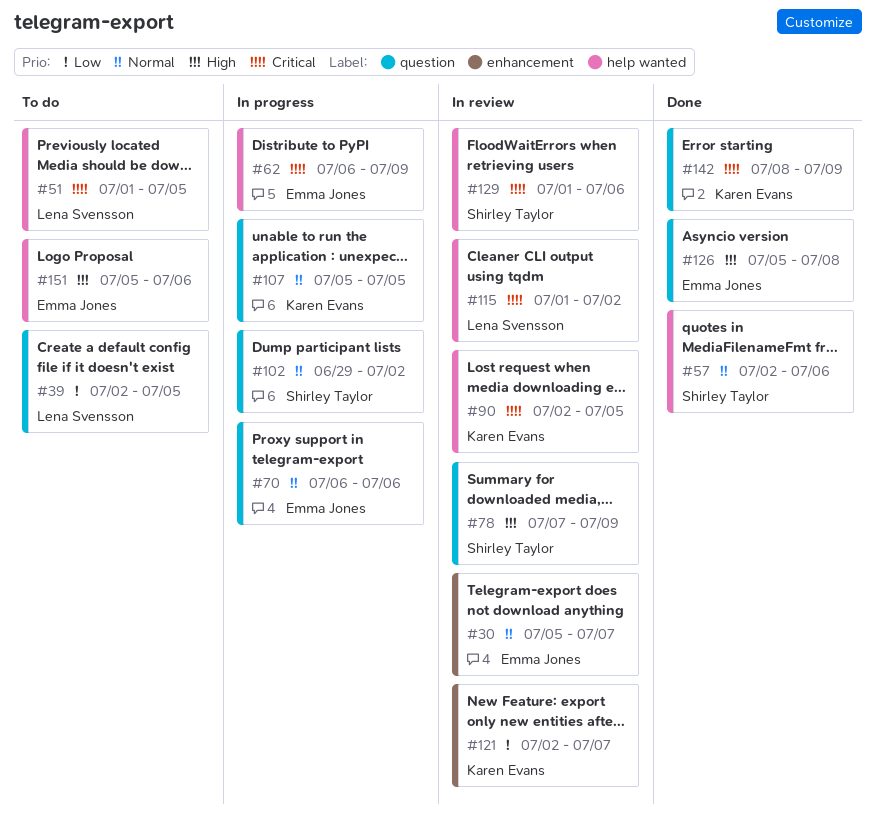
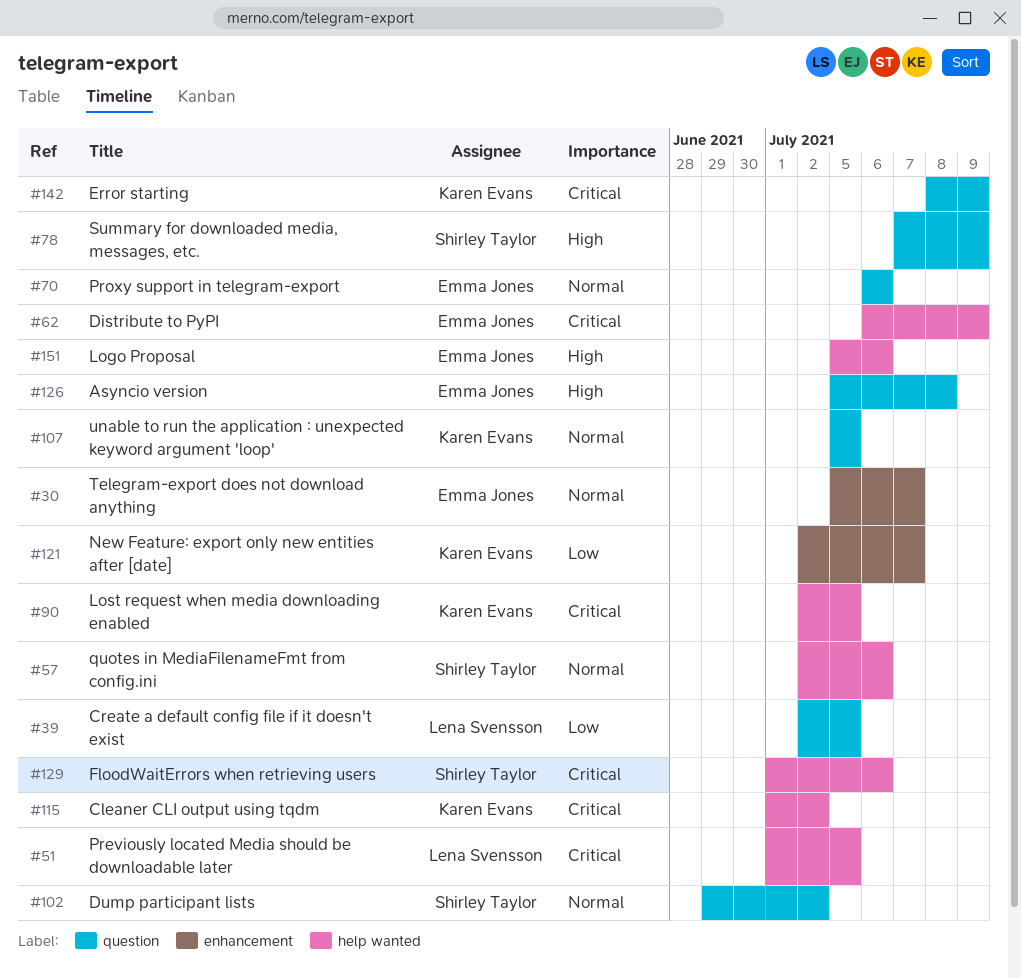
#115, owner: Lena Svensson -> Karen Evans

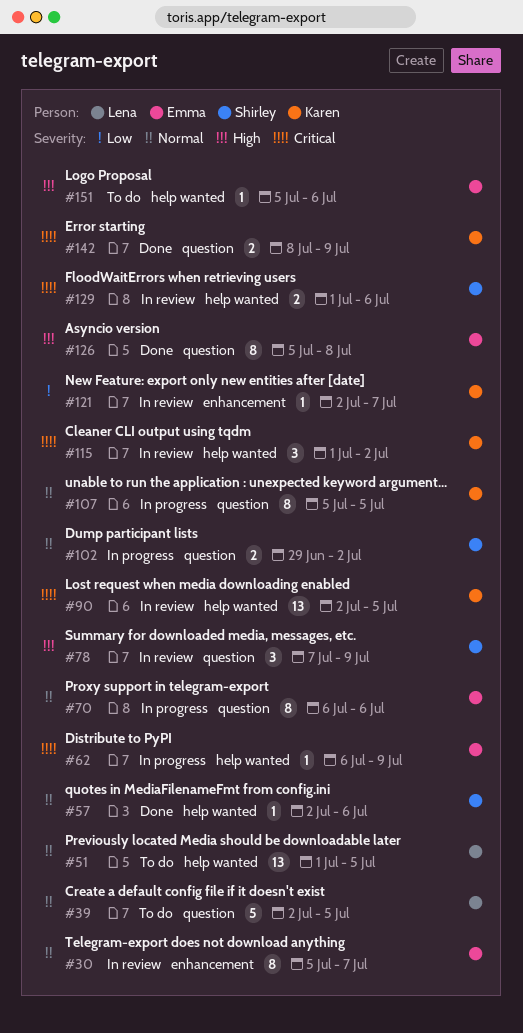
#39, priority: Low -> Normal
#51, priority: Critical -> Normal

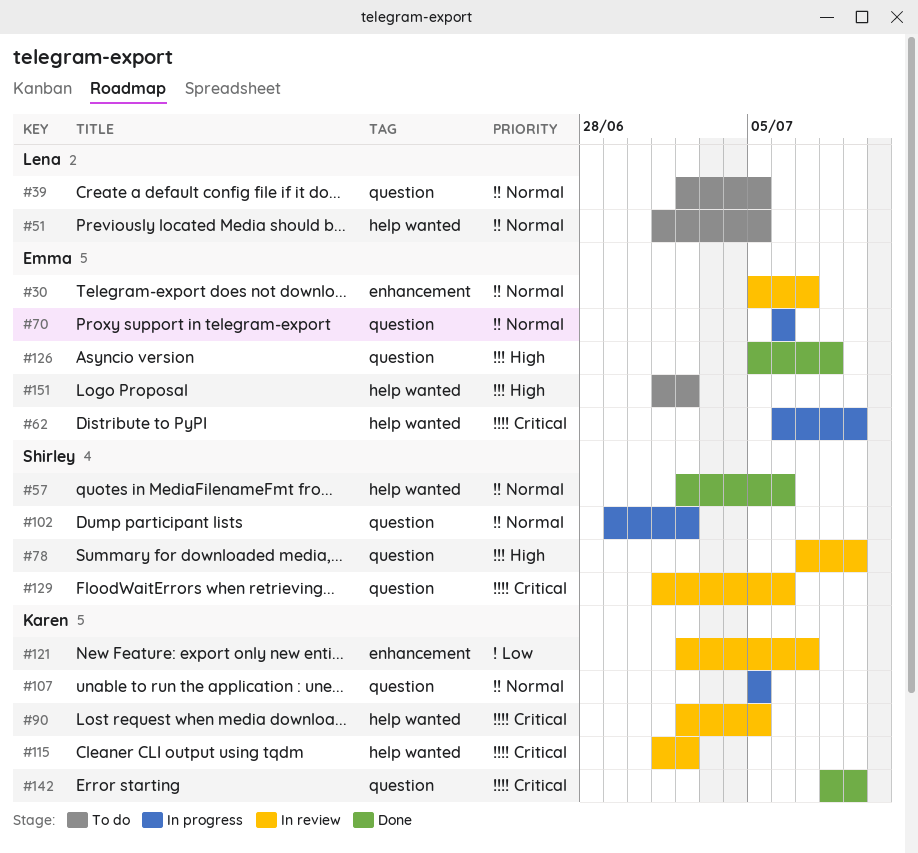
#129, label: help wanted -> question
#151, start: Jul 5 -> Jul 1
#151, due: Jul 6 -> Jul 2

